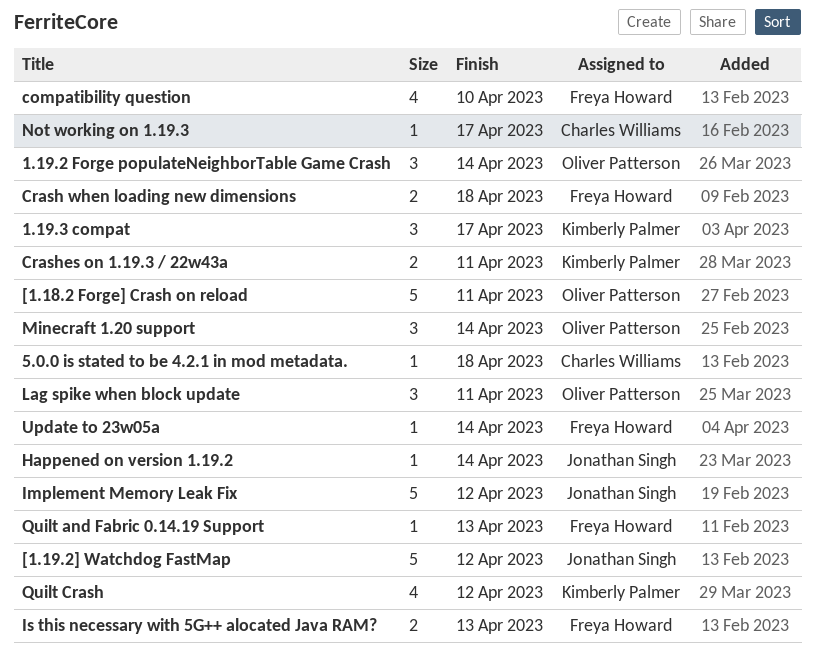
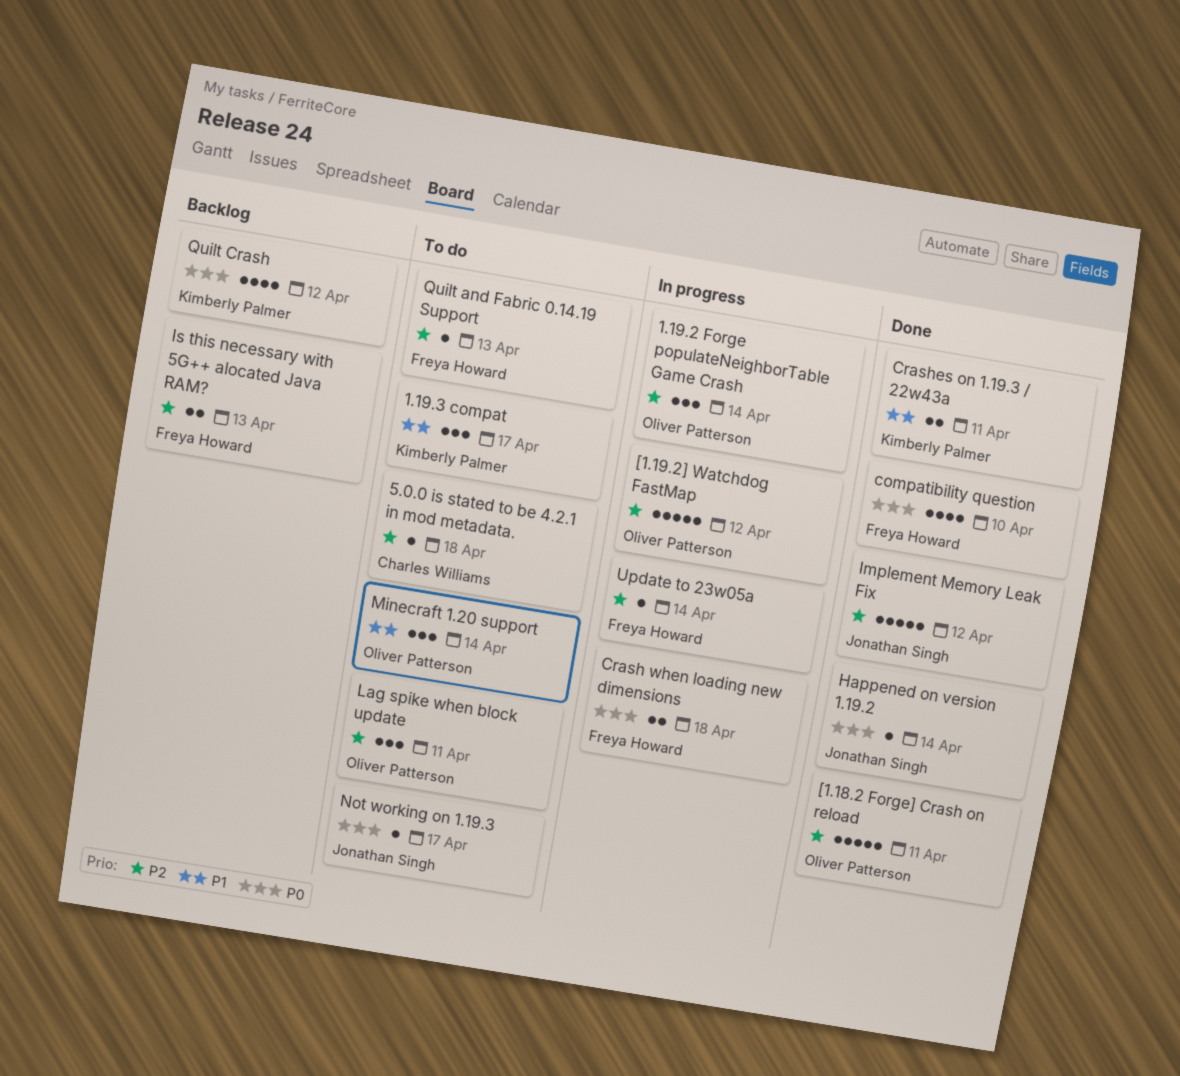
[1.19.2] Watchdog FastMap, owner: Jonathan Singh -> Oliver Patterson
Not working on 1.19.3, owner: Charles Williams -> Jonathan Singh

